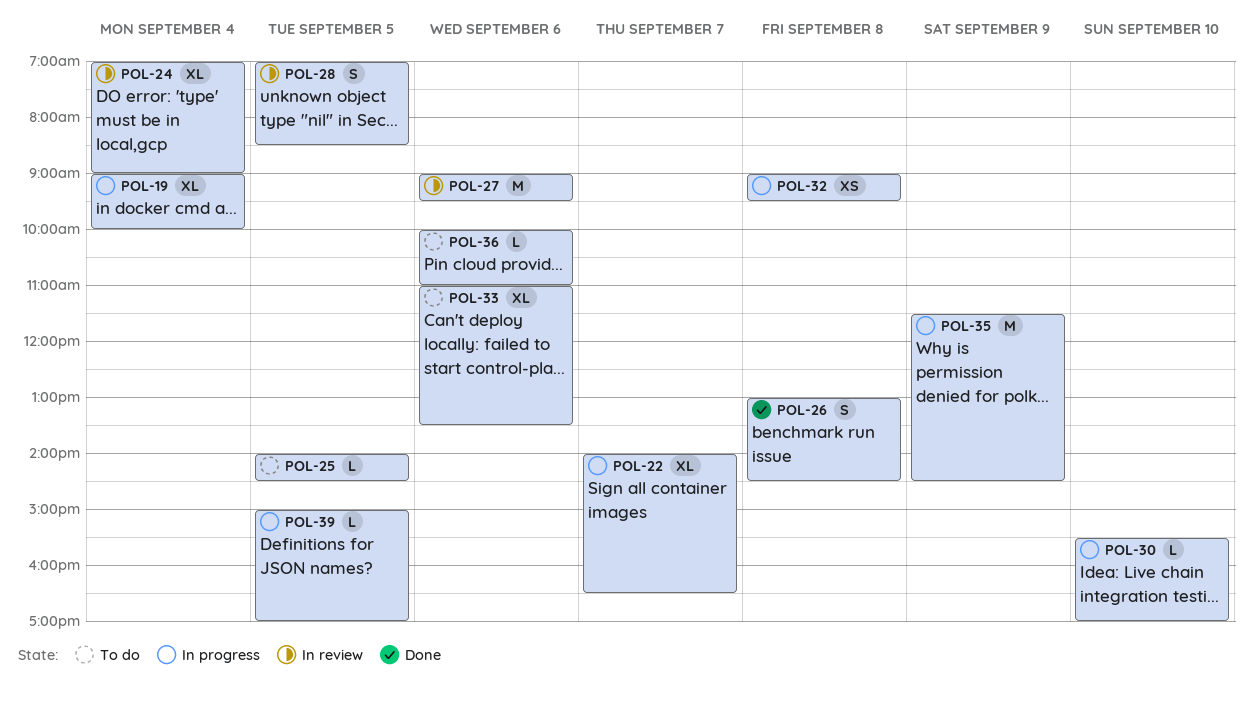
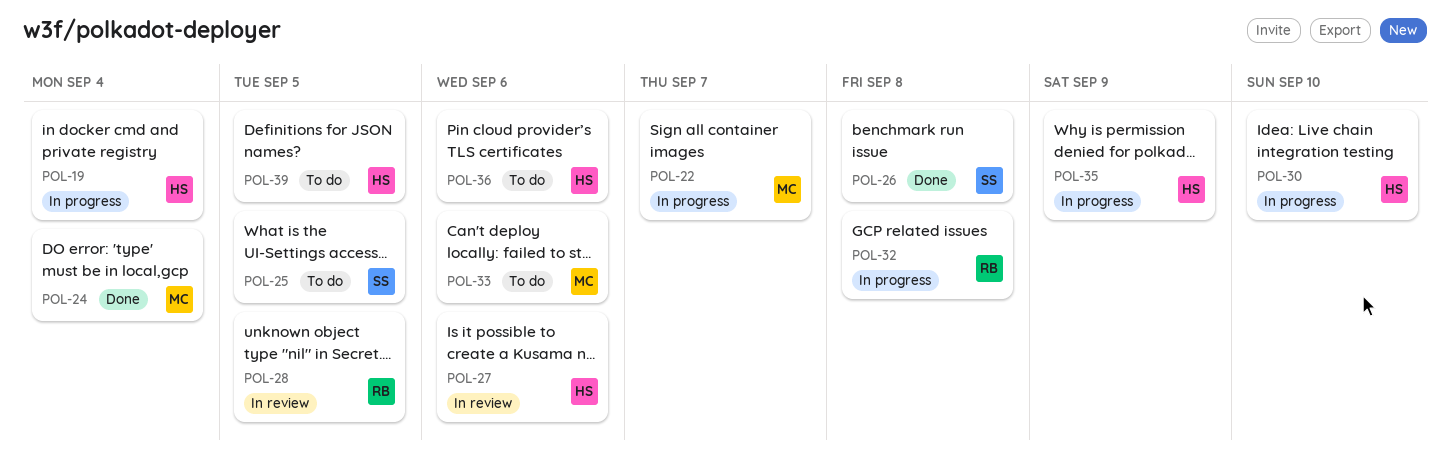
POL-24, status: In review -> Done
POL-39, status: In progress -> To do

